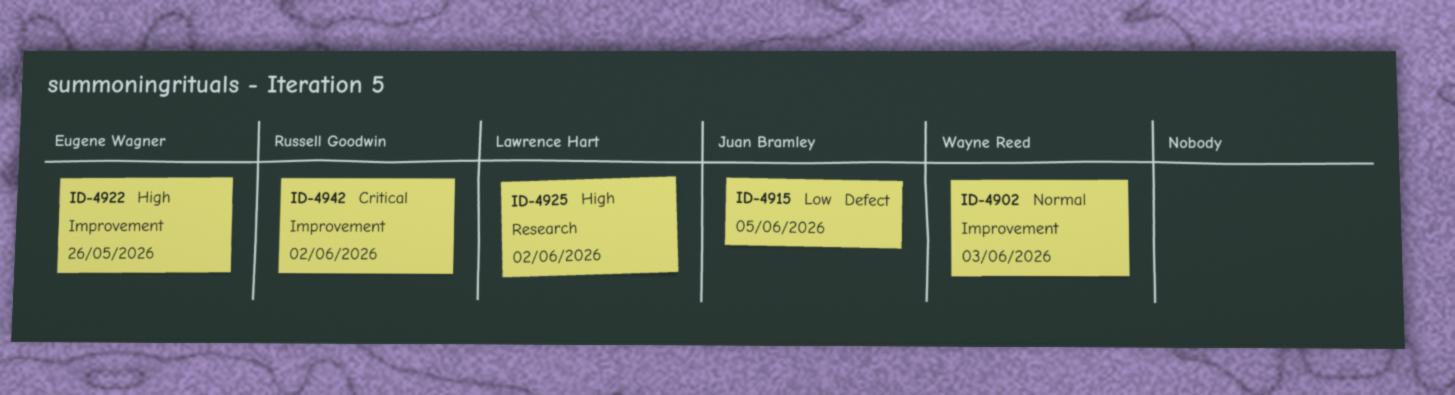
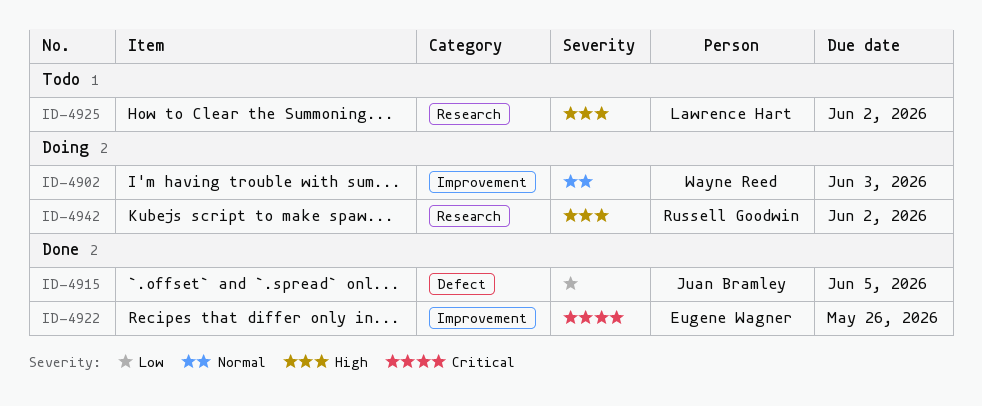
ID-4922, priority: High -> Critical
ID-4942, priority: Critical -> High
ID-4942, label: Improvement -> Research

